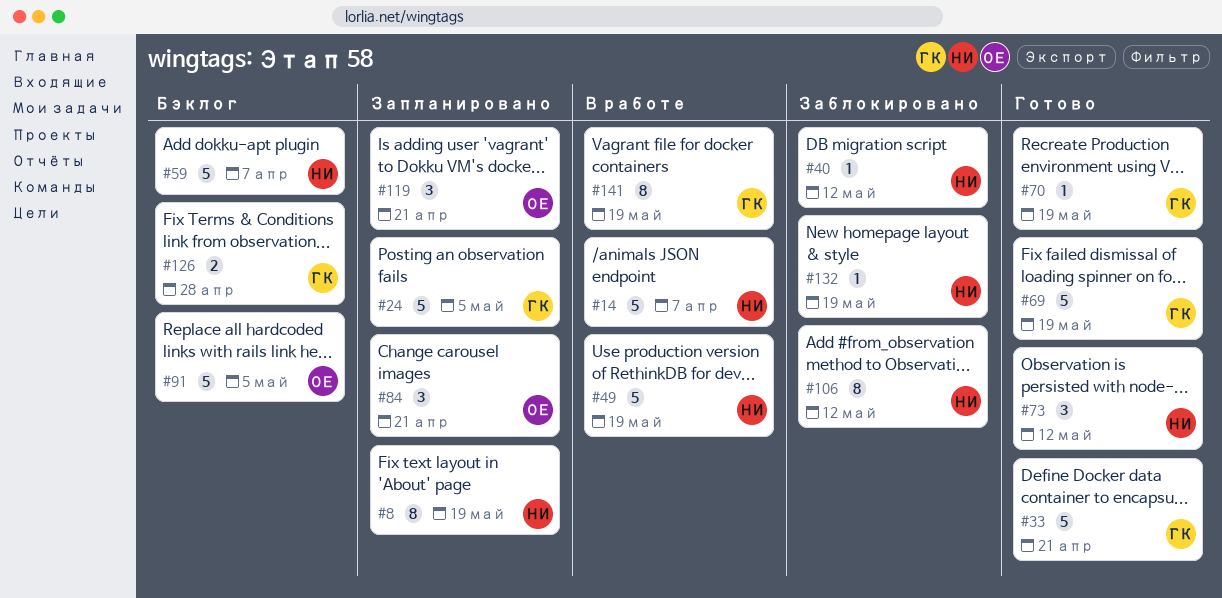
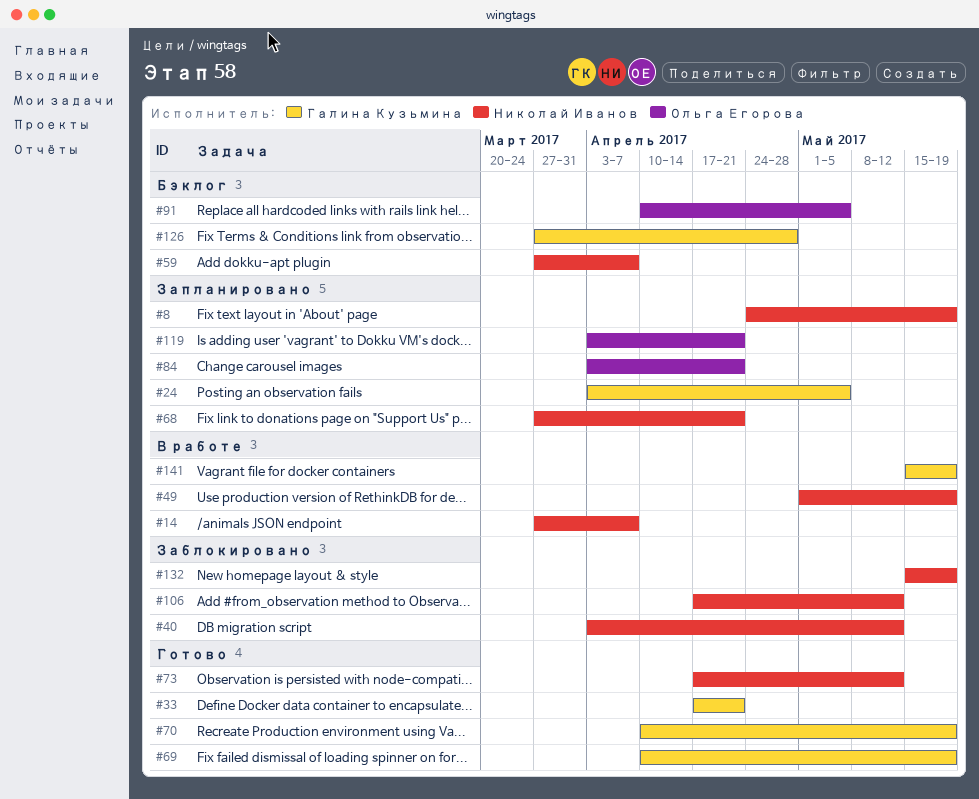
#68: none -> present

